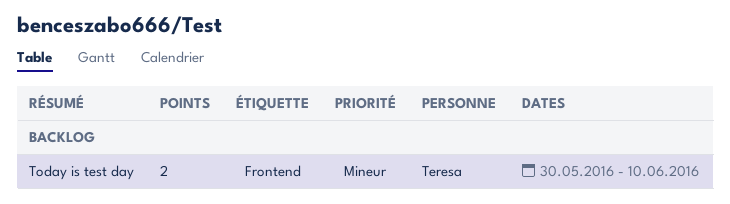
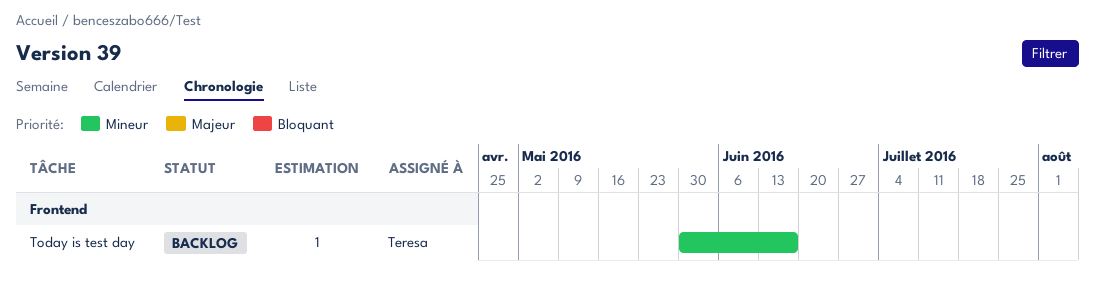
Today is test day, estimate: 2 -> 1
Today is test day, due: Jun 10 -> Jun 17

